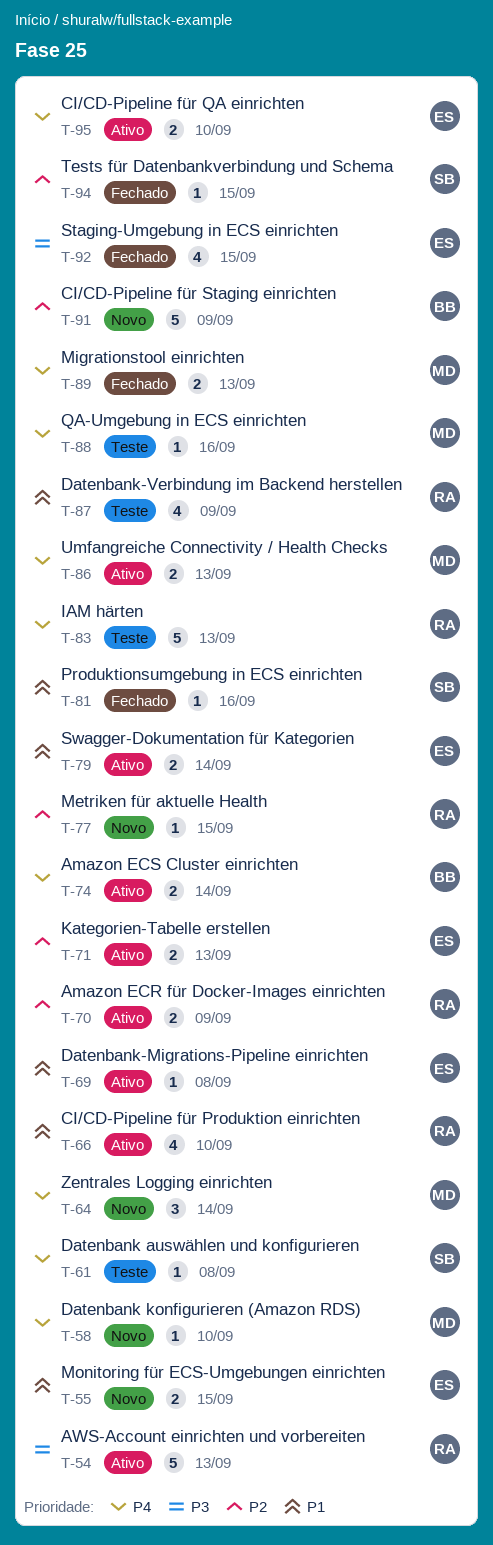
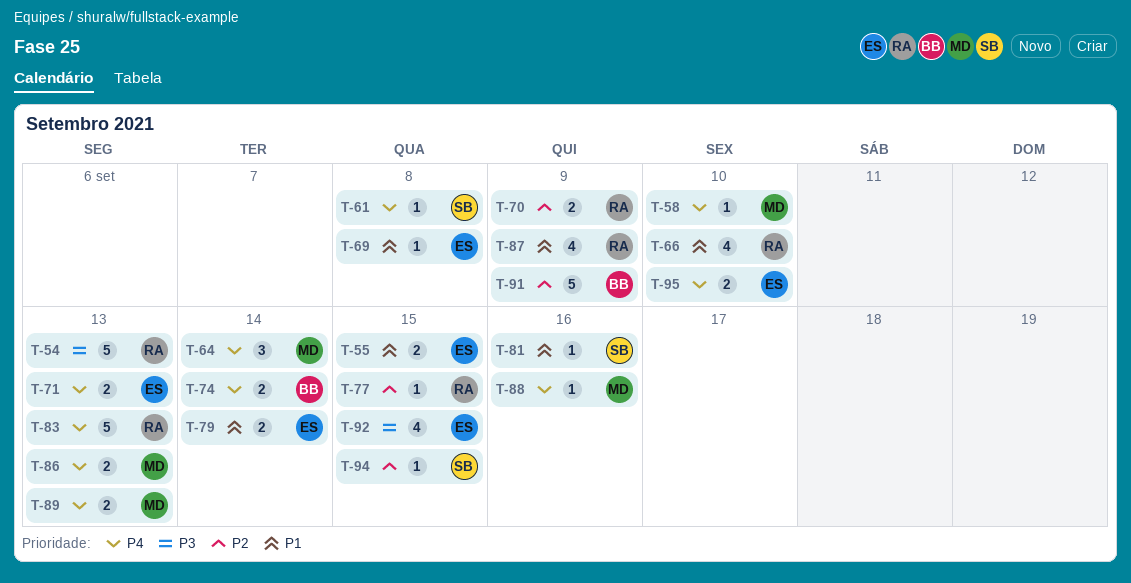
T-71, priority: P2 -> P4

